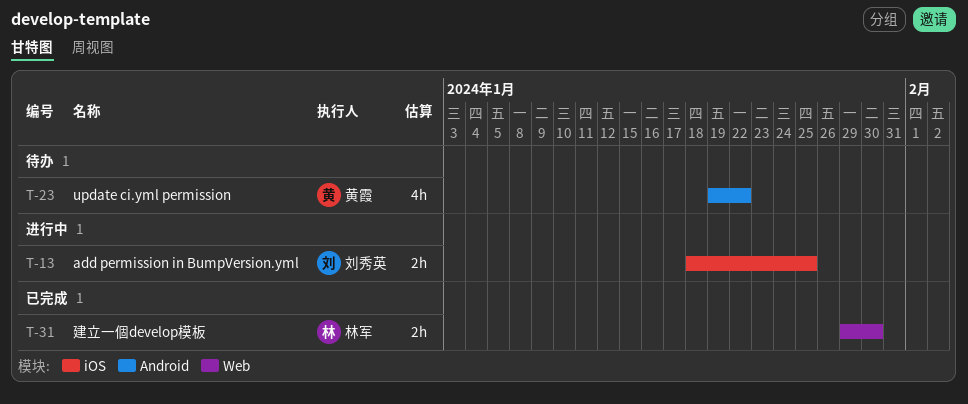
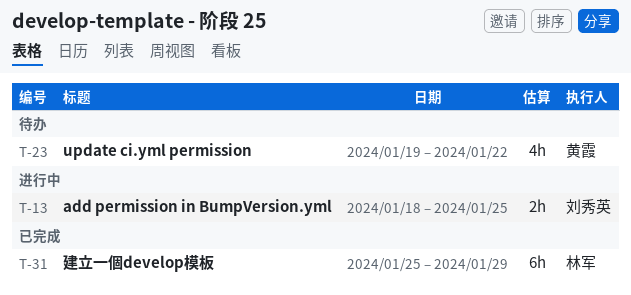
T-31, estimate: 2h -> 6h
T-31, start: Jan 29 -> Jan 25
T-31, due: Jan 30 -> Jan 29

